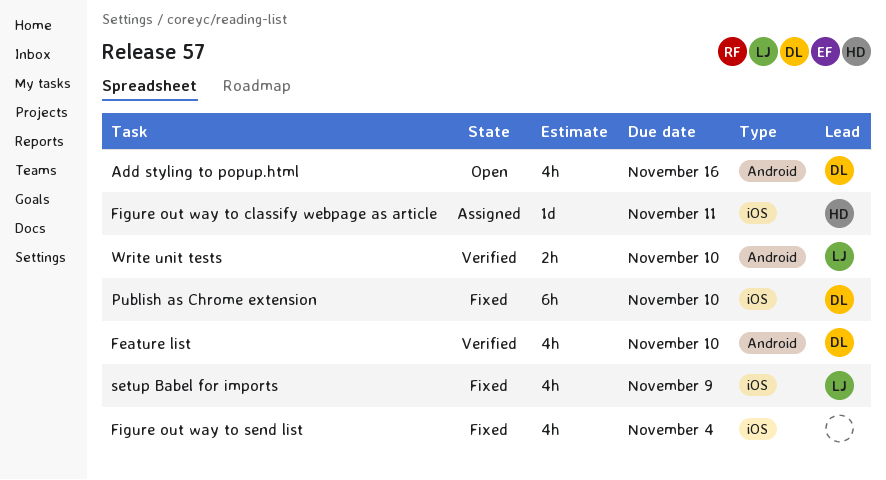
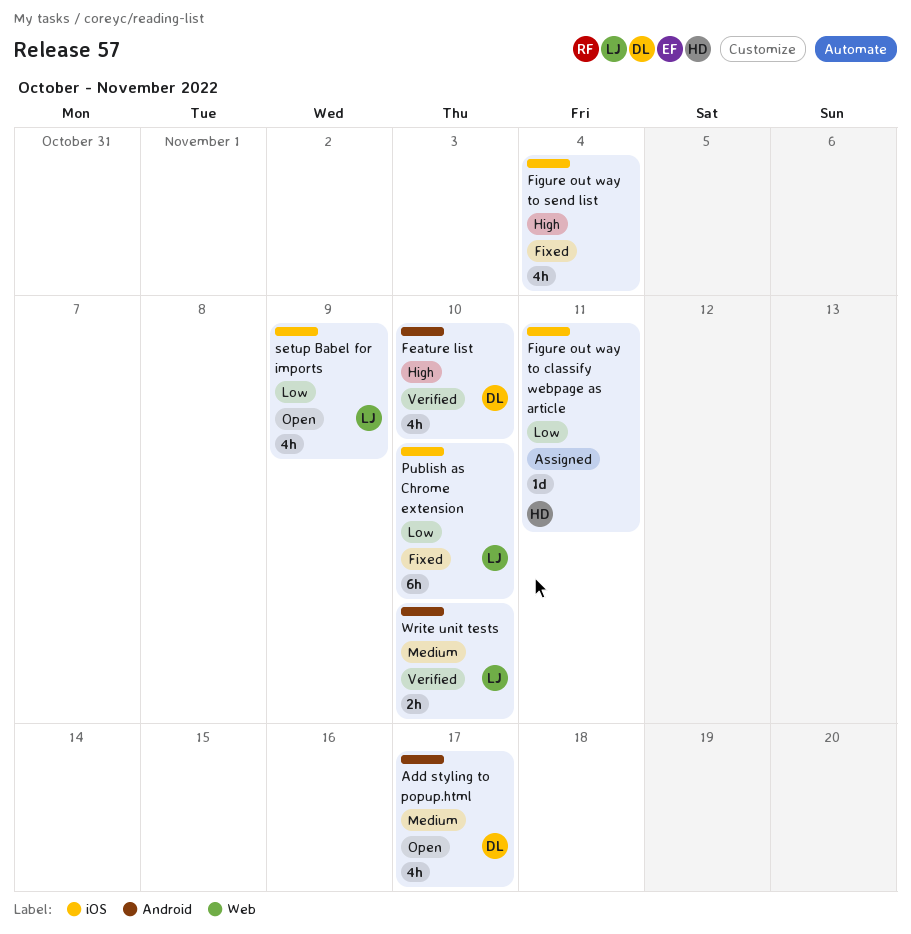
Add styling to popup.html, due: Nov 16 -> Nov 17
Publish as Chrome extension, owner: DL -> LJ
setup Babel for imports, status: Fixed -> Open

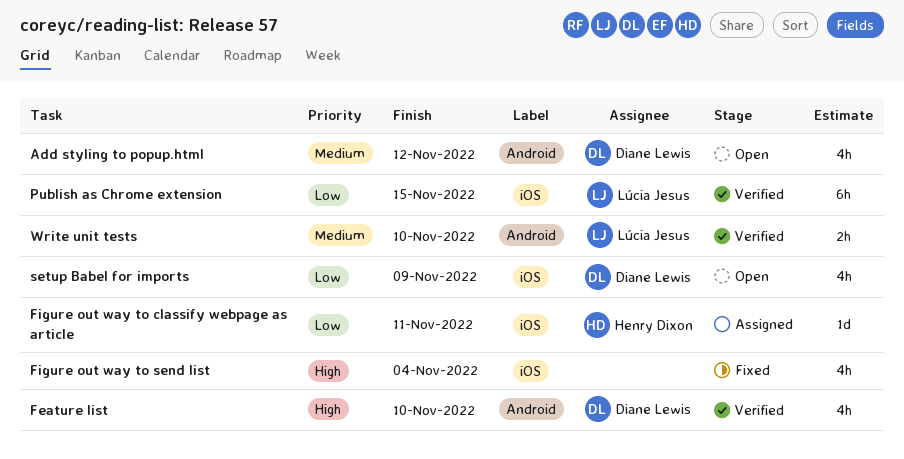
Add styling to popup.html, due: Nov 17 -> Nov 12
Publish as Chrome extension, status: Fixed -> Verified
Publish as Chrome extension, due: Nov 10 -> Nov 15
setup Babel for imports, owner: Lúcia Jesus -> Diane Lewis

